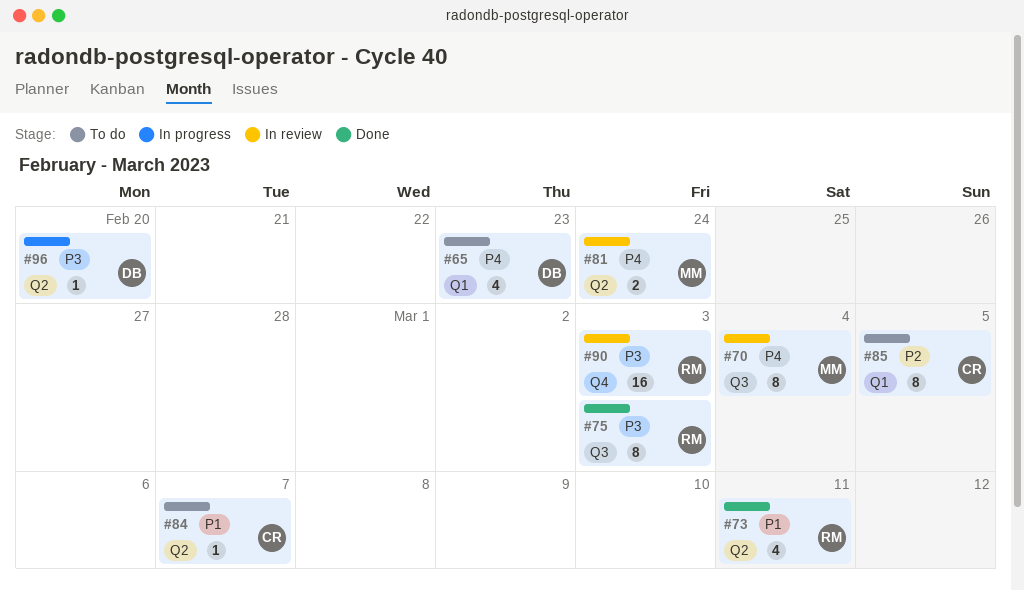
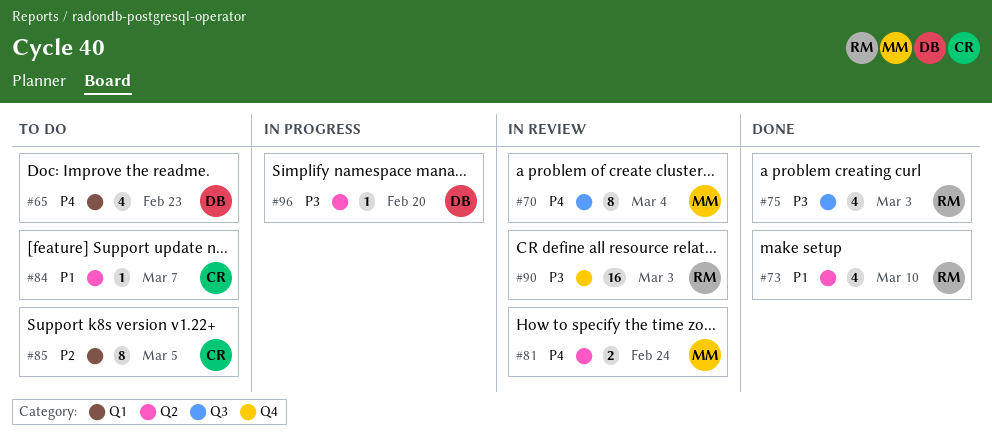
#73, due: Mar 11 -> Mar 10
#75, estimate: 8 -> 4

